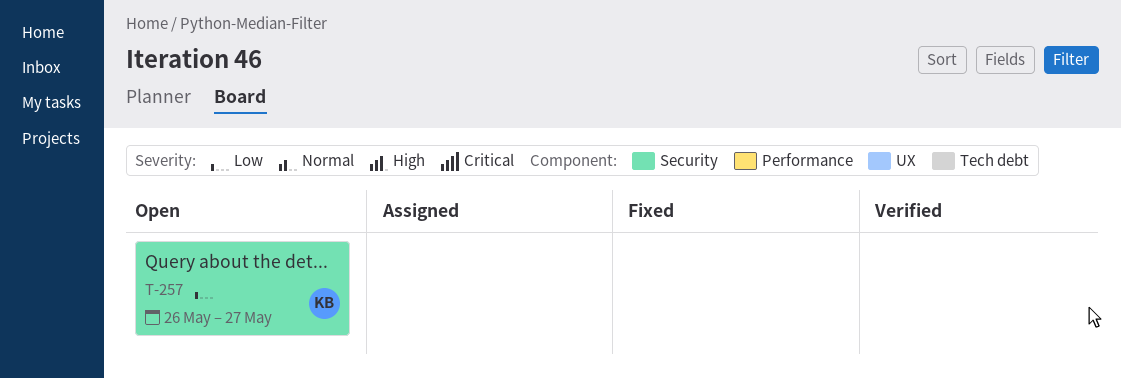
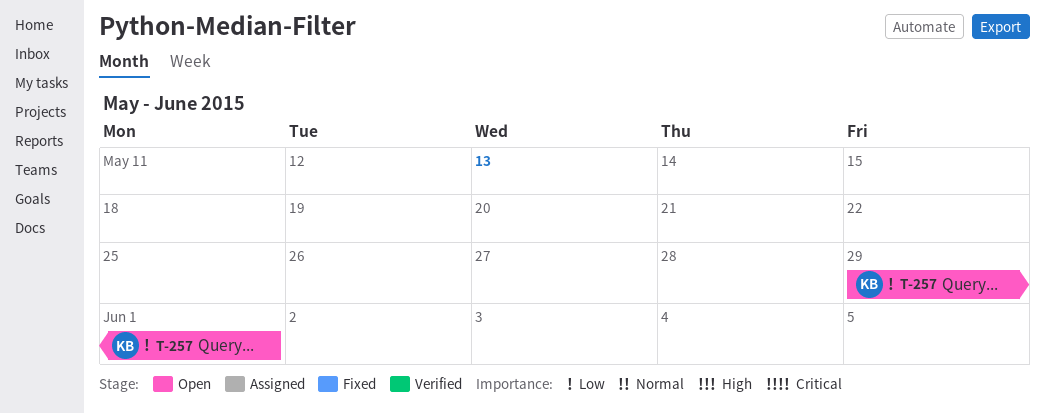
T-257, start: May 26 -> May 29
T-257, due: May 27 -> Jun 1

